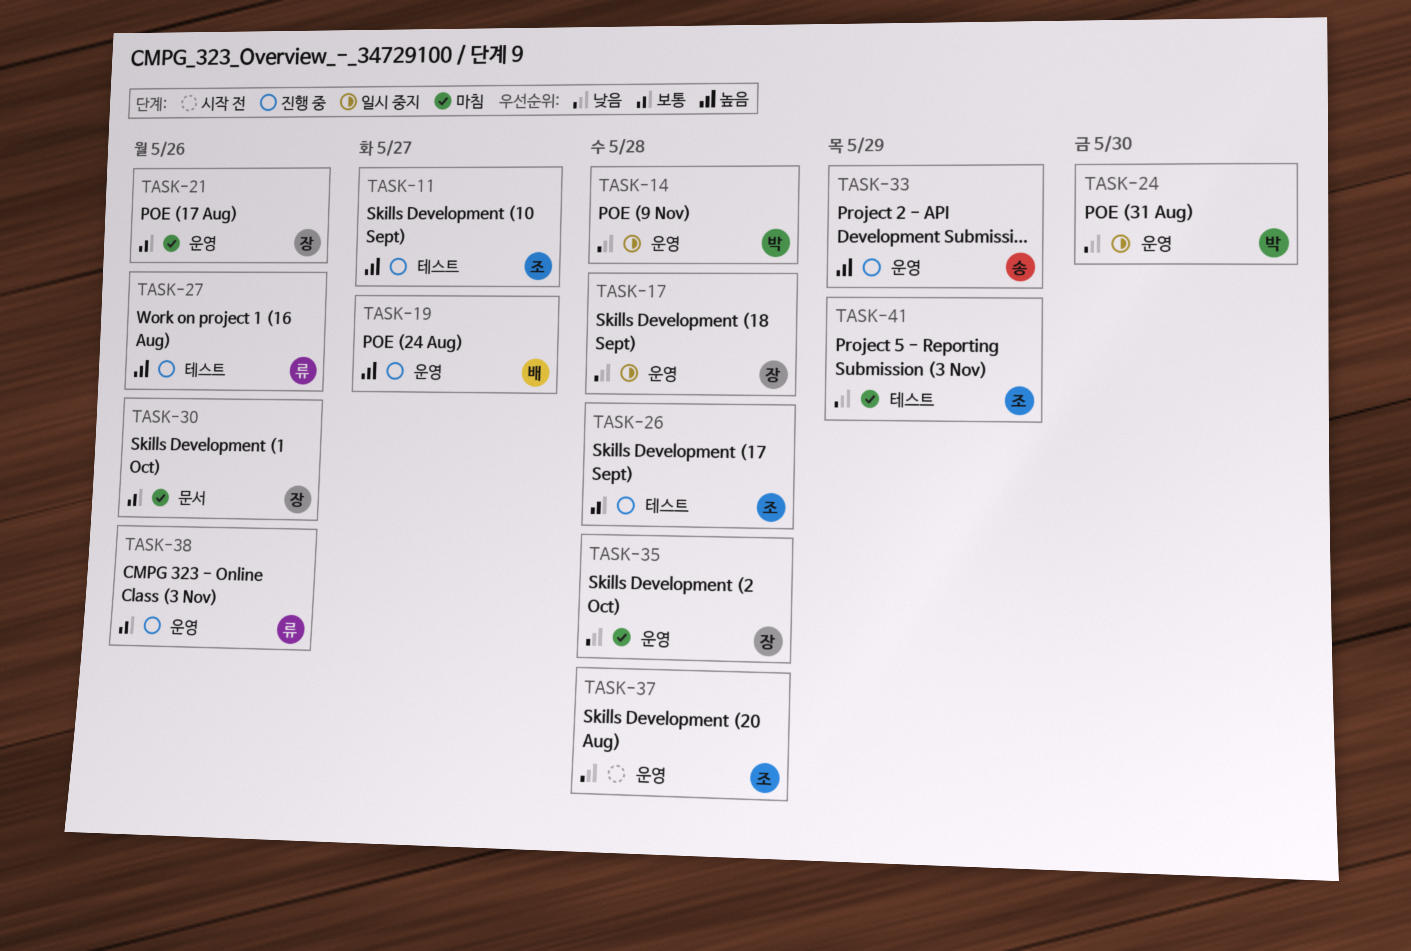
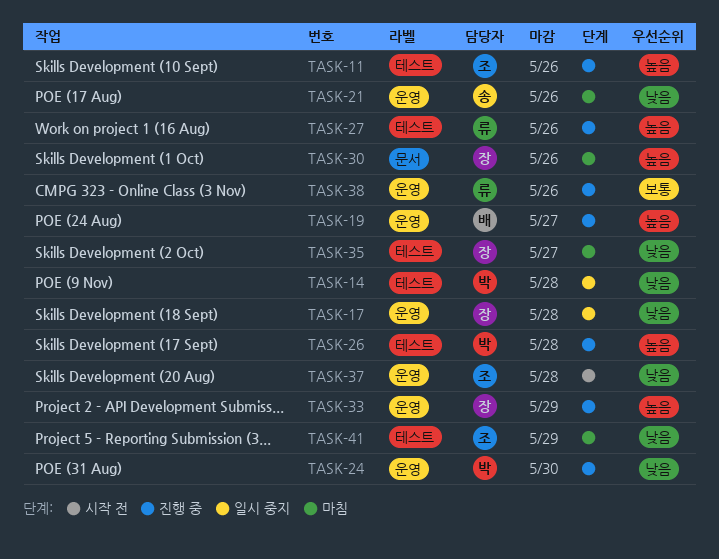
TASK-11, due: May 27 -> May 26
TASK-14, label: 운영 -> 테스트
TASK-21, owner: 장 -> 송
TASK-21, priority: 보통 -> 낮음
TASK-24, status: 일시 중지 -> 진행 중
TASK-26, owner: 조 -> 박
TASK-26, priority: 보통 -> 높음
TASK-30, priority: 보통 -> 높음
TASK-33, owner: 송 -> 장
TASK-35, label: 운영 -> 테스트
TASK-35, due: May 28 -> May 27

